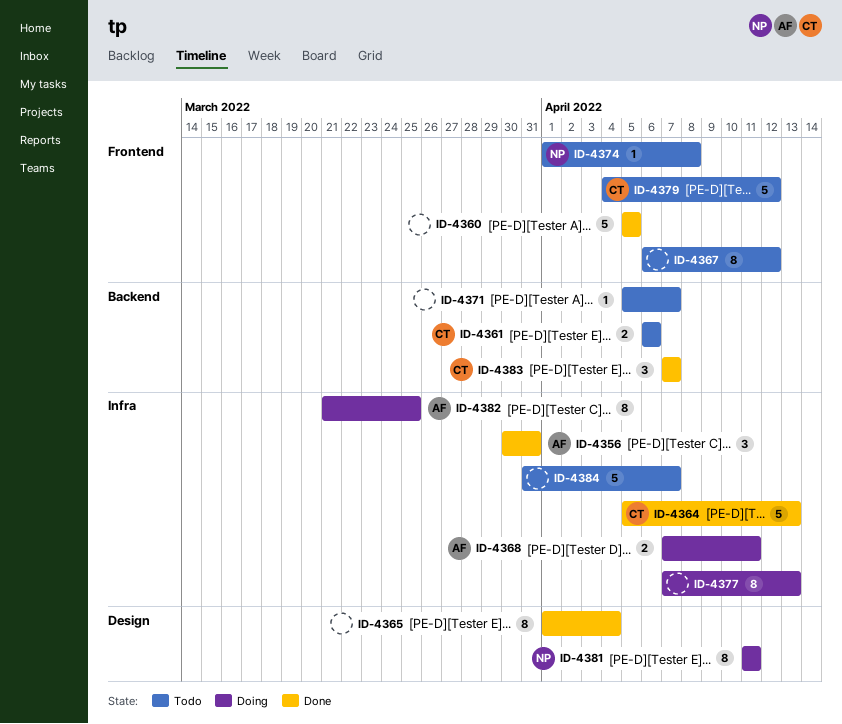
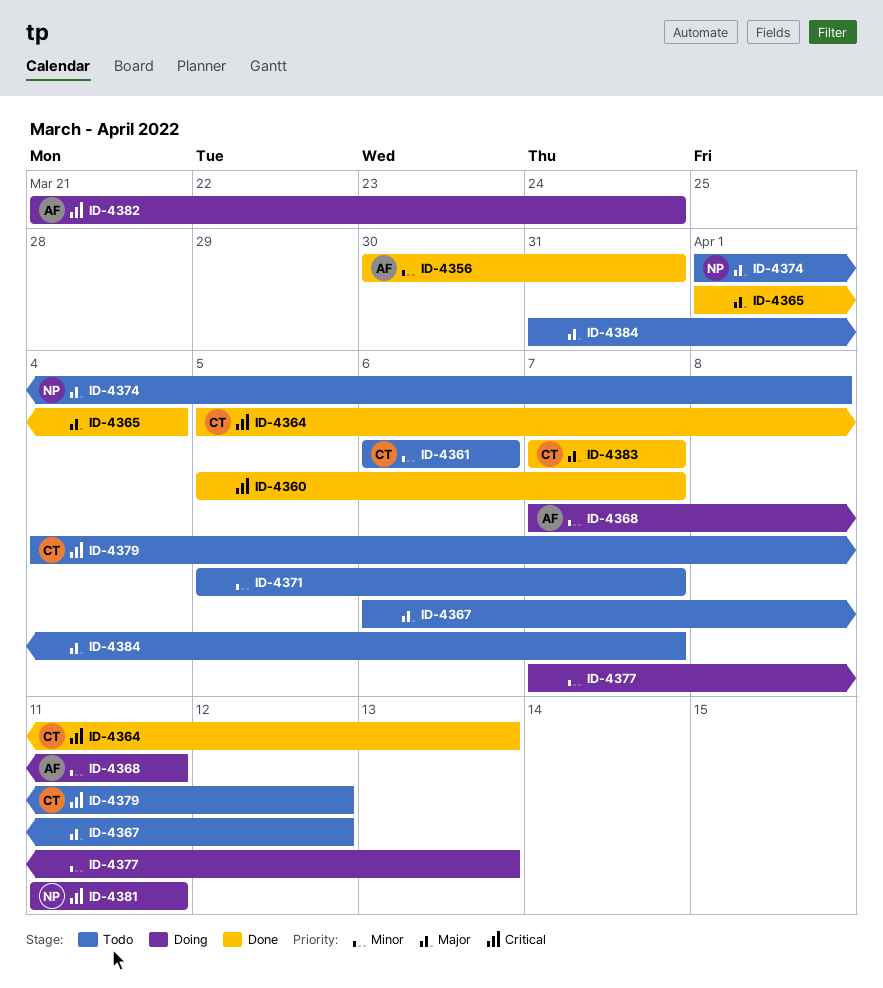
ID-4360, due: Apr 5 -> Apr 7
ID-4382, due: Mar 25 -> Mar 24

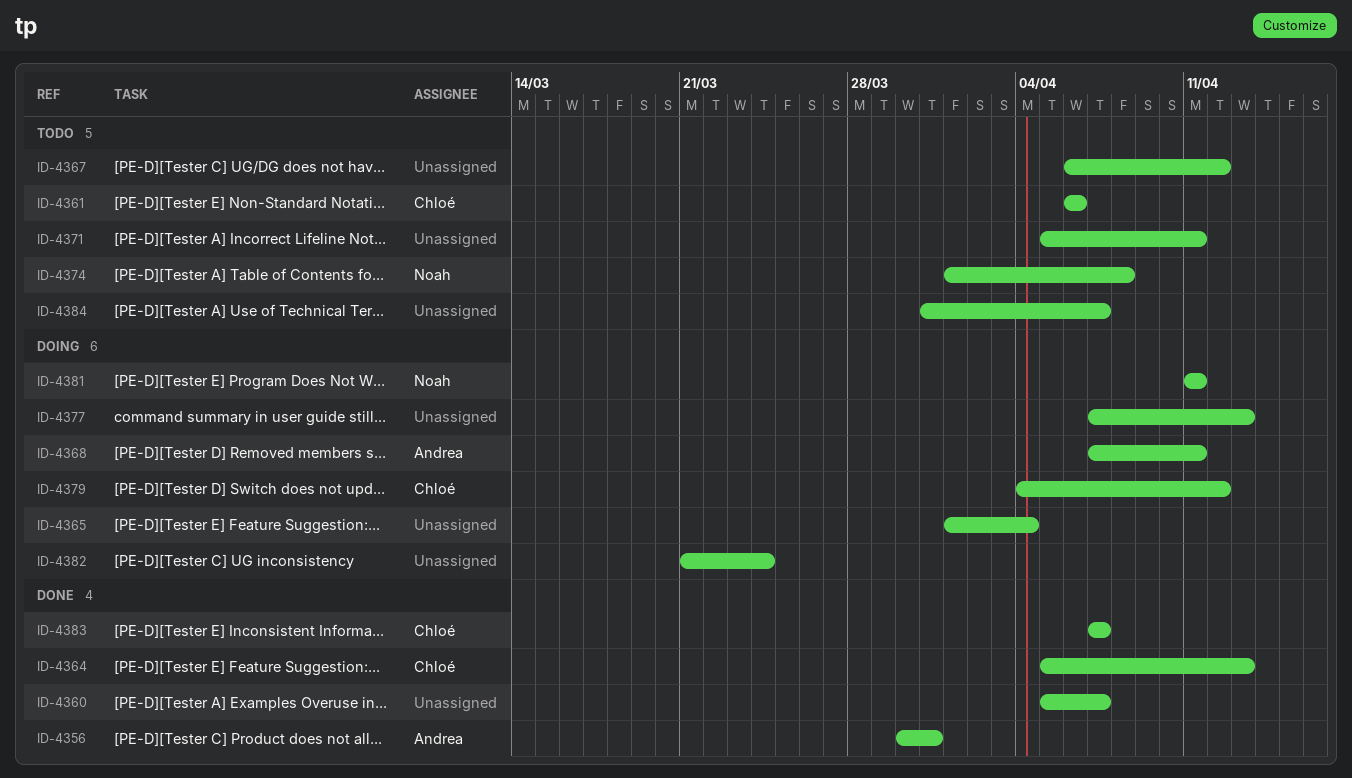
ID-4365, status: Done -> Doing
ID-4371, due: Apr 7 -> Apr 11
ID-4379, status: Todo -> Doing
ID-4382, owner: Andrea -> none

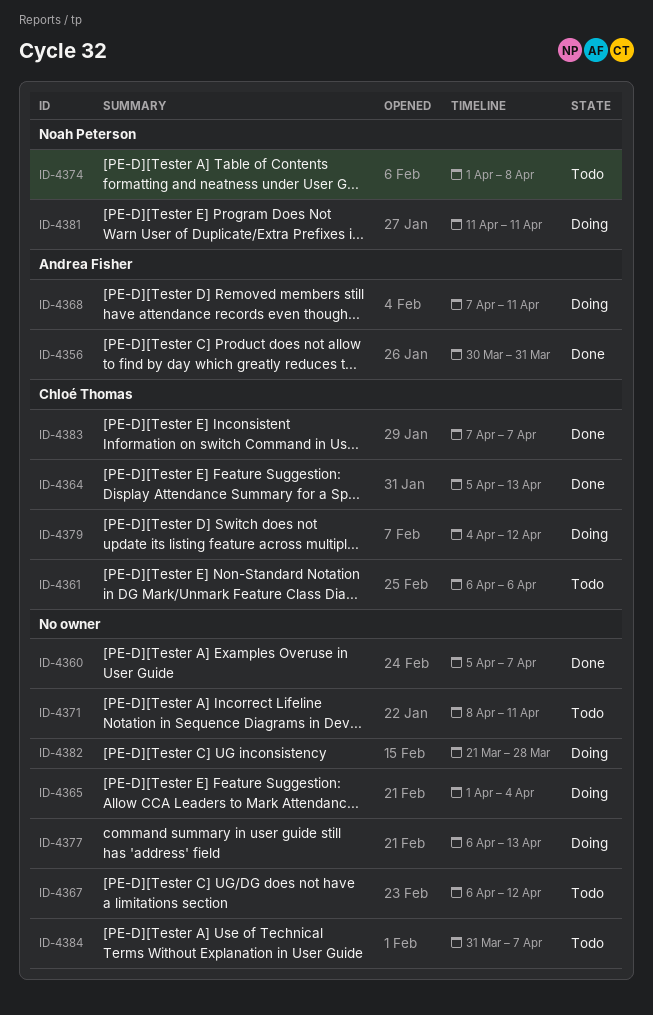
ID-4371, start: Apr 5 -> Apr 8
ID-4377, start: Apr 7 -> Apr 6
ID-4382, due: Mar 24 -> Mar 28

